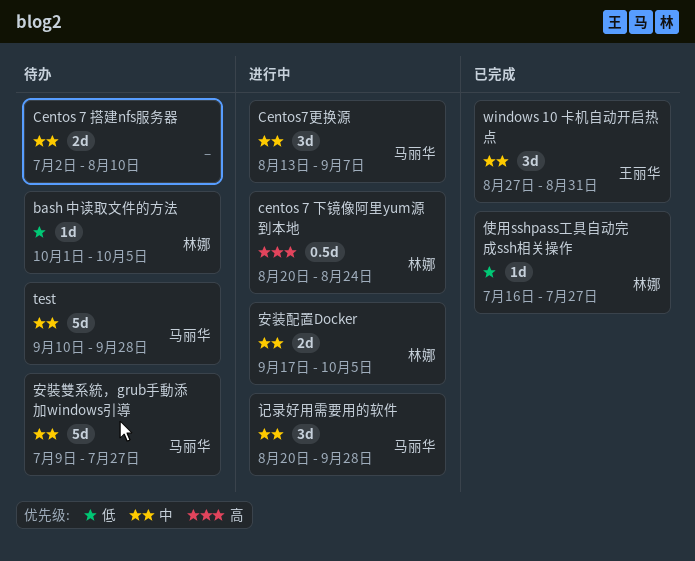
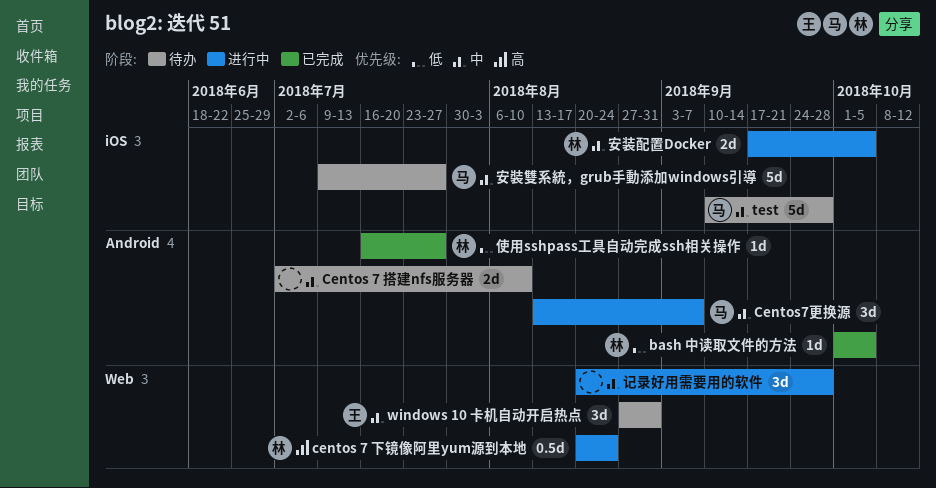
bash 中读取文件的方法, status: 待办 -> 已完成
windows 10 卡机自动开启热点, status: 已完成 -> 待办
记录好用需要用的软件, owner: 马丽华 -> none

